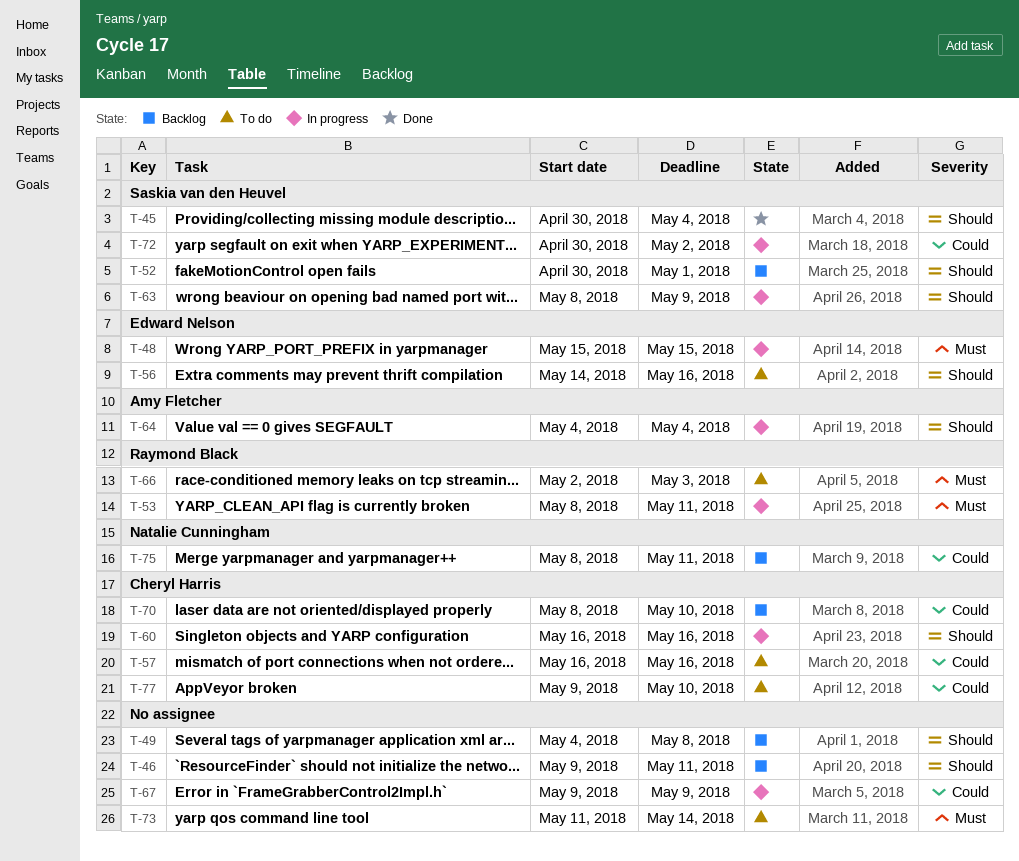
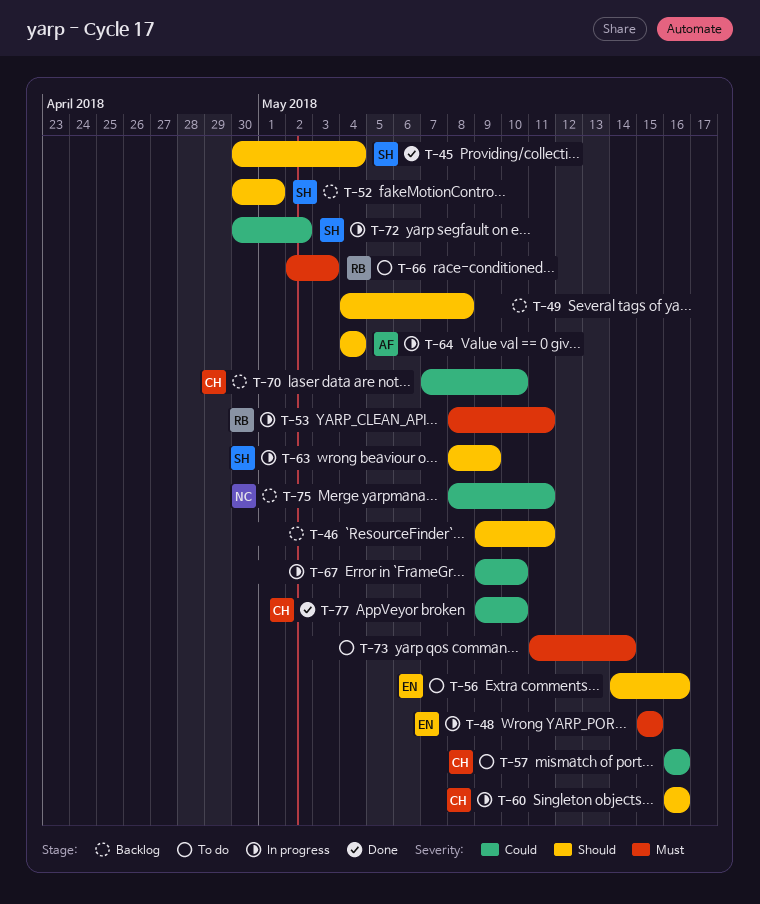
T-67, due: May 9 -> May 10
T-70, start: May 8 -> May 7
T-77, status: To do -> Done

